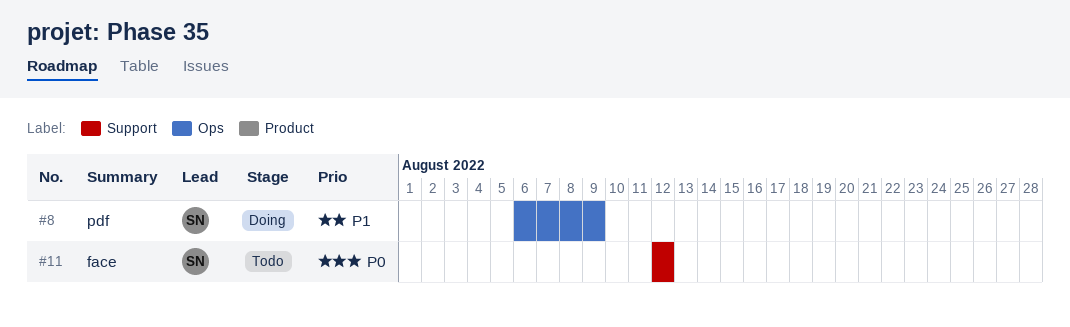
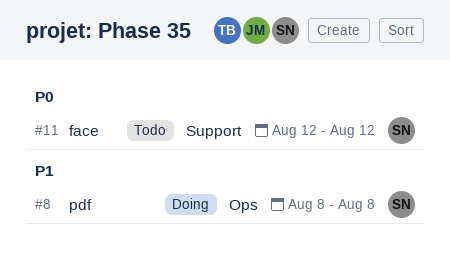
#8, start: Aug 6 -> Aug 8
#8, due: Aug 9 -> Aug 8

